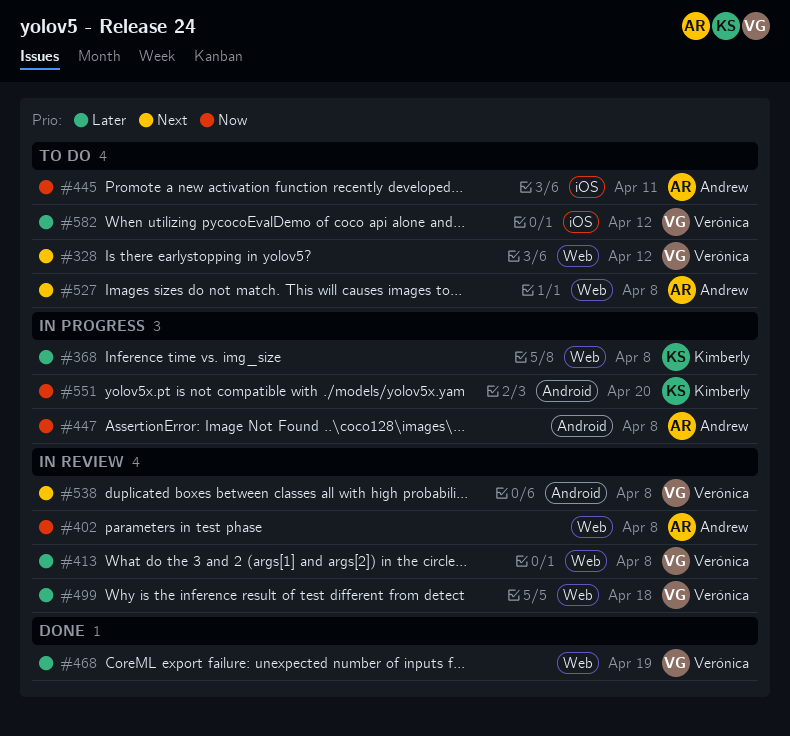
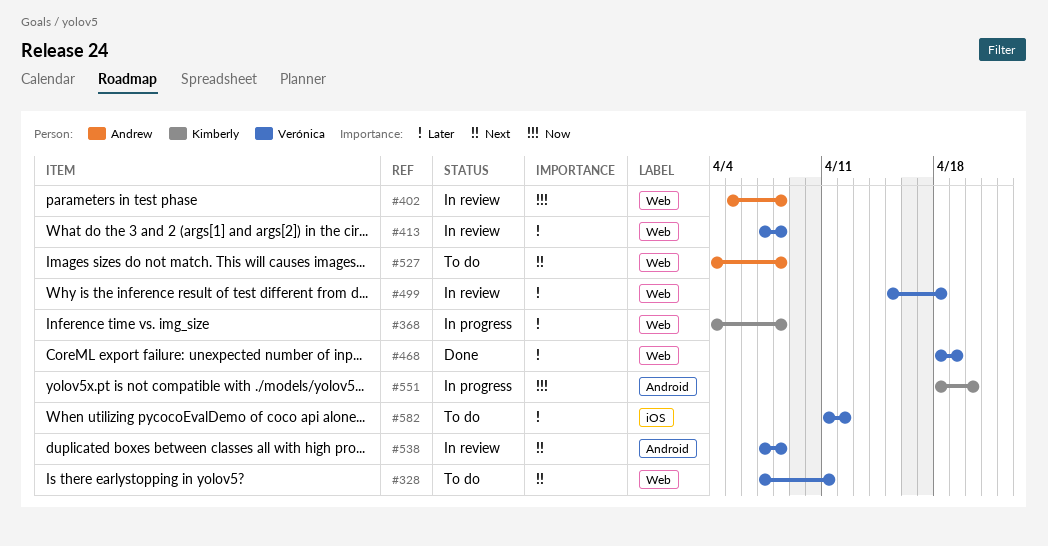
#328, due: Apr 12 -> Apr 11
#445: present -> none
#447: present -> none

